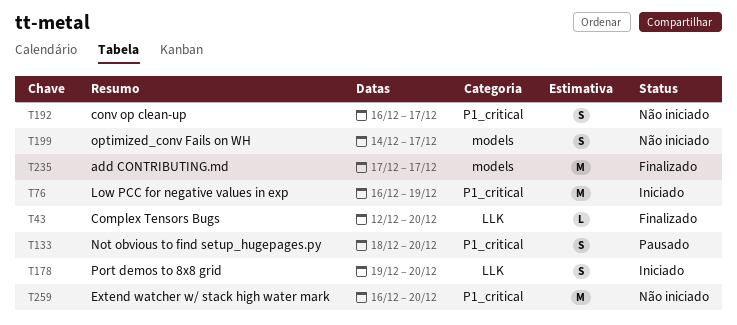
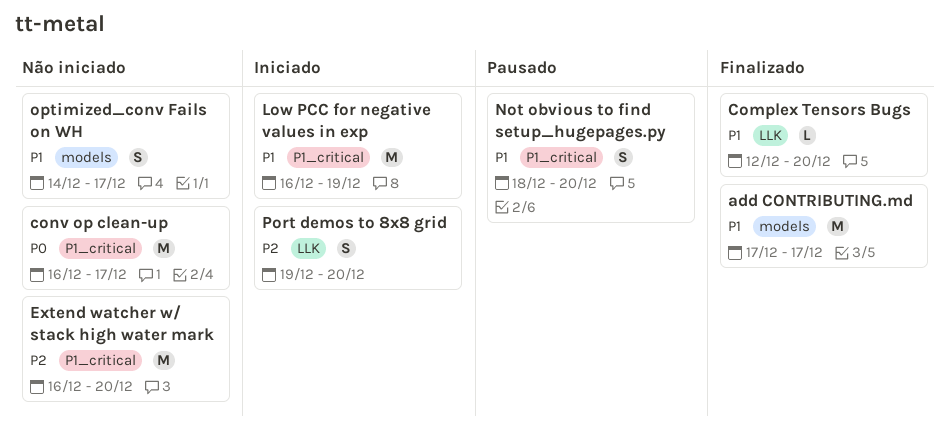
conv op clean-up, estimate: S -> M

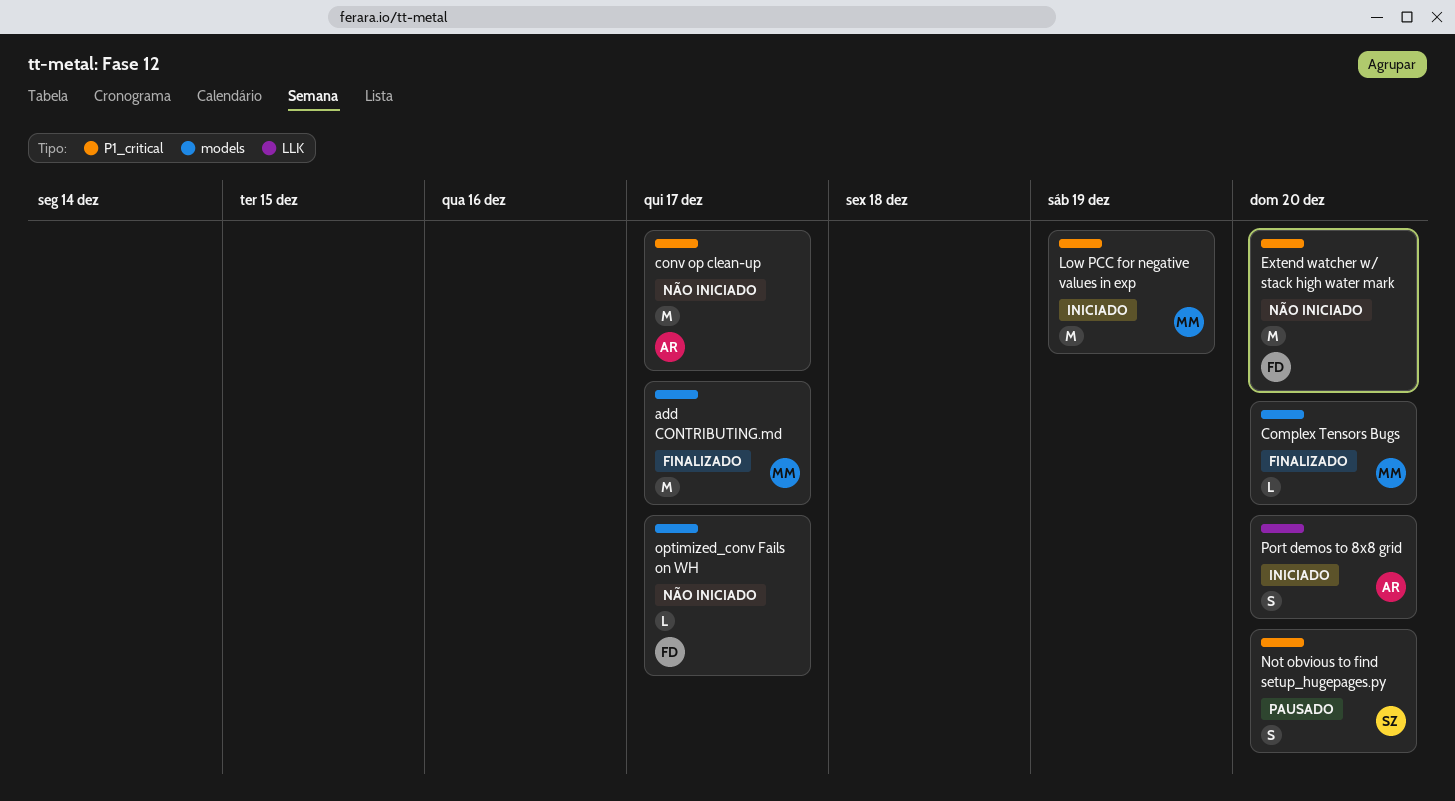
Complex Tensors Bugs, label: LLK -> models
optimized_conv Fails on WH, estimate: S -> L

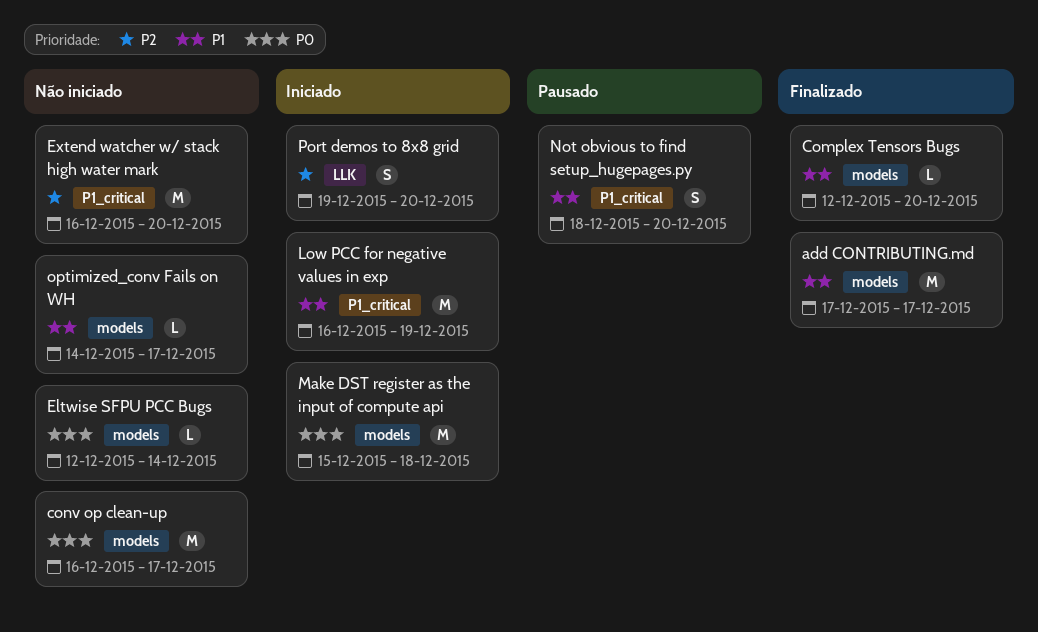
conv op clean-up, label: P1_critical -> models
Eltwise SFPU PCC Bugs: none -> present
Make DST register as the input of compute api: none -> present

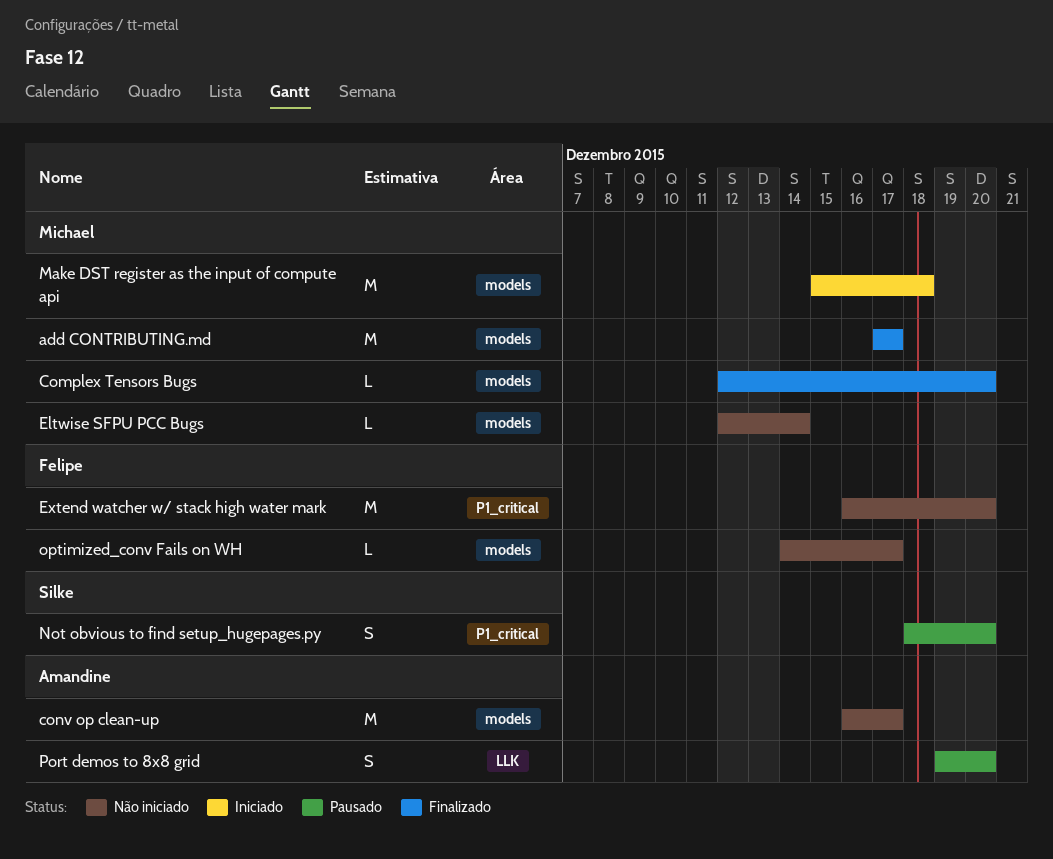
Low PCC for negative values in exp: present -> none
Port demos to 8x8 grid, status: Iniciado -> Pausado

